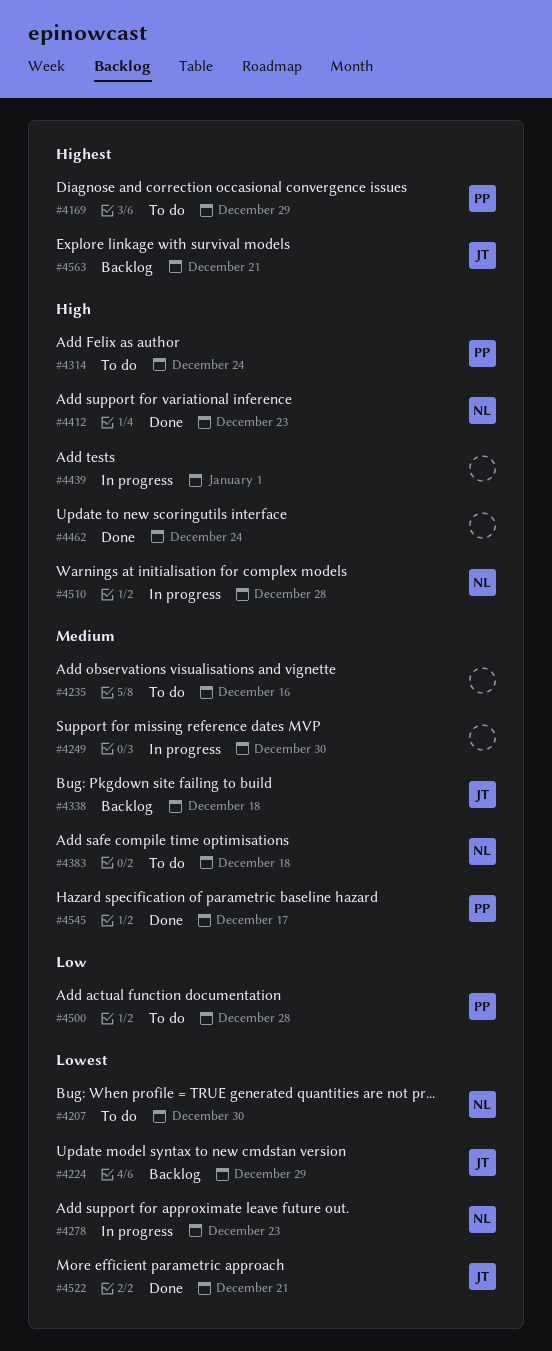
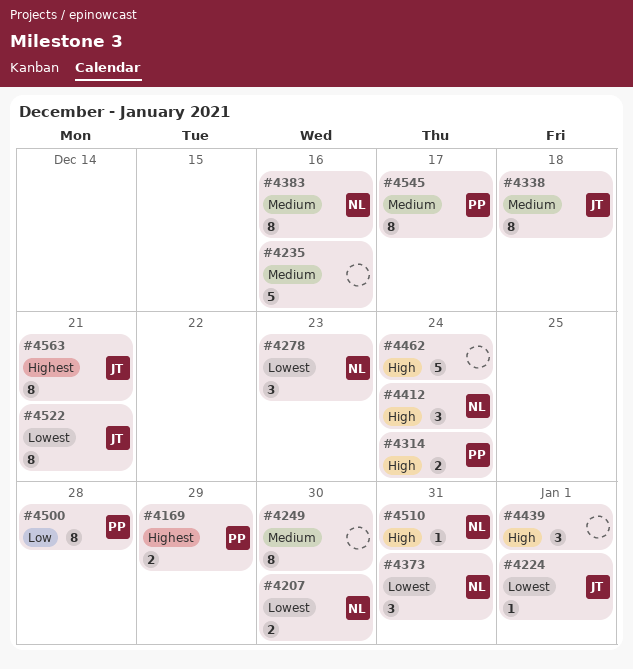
#4224, due: Dec 29 -> Jan 1
#4373: none -> present
#4383, due: Dec 18 -> Dec 16
#4412, due: Dec 23 -> Dec 24
#4510, due: Dec 28 -> Dec 31

